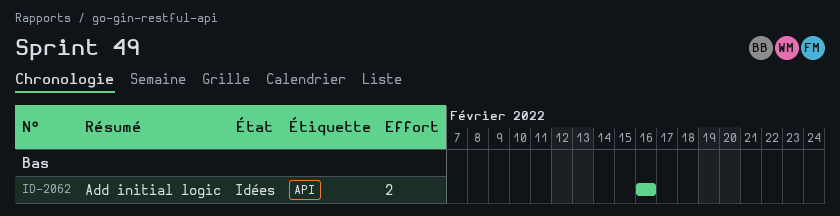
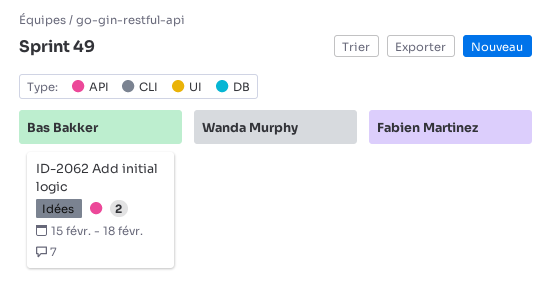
ID-2062, start: Feb 16 -> Feb 15
ID-2062, due: Feb 16 -> Feb 18

